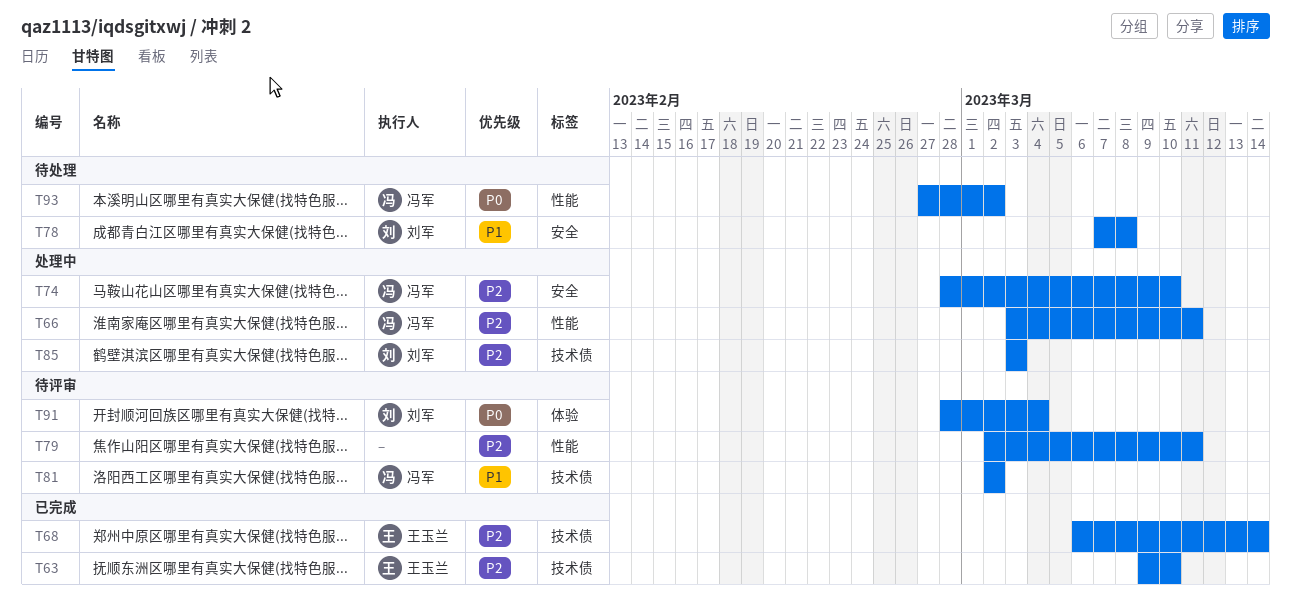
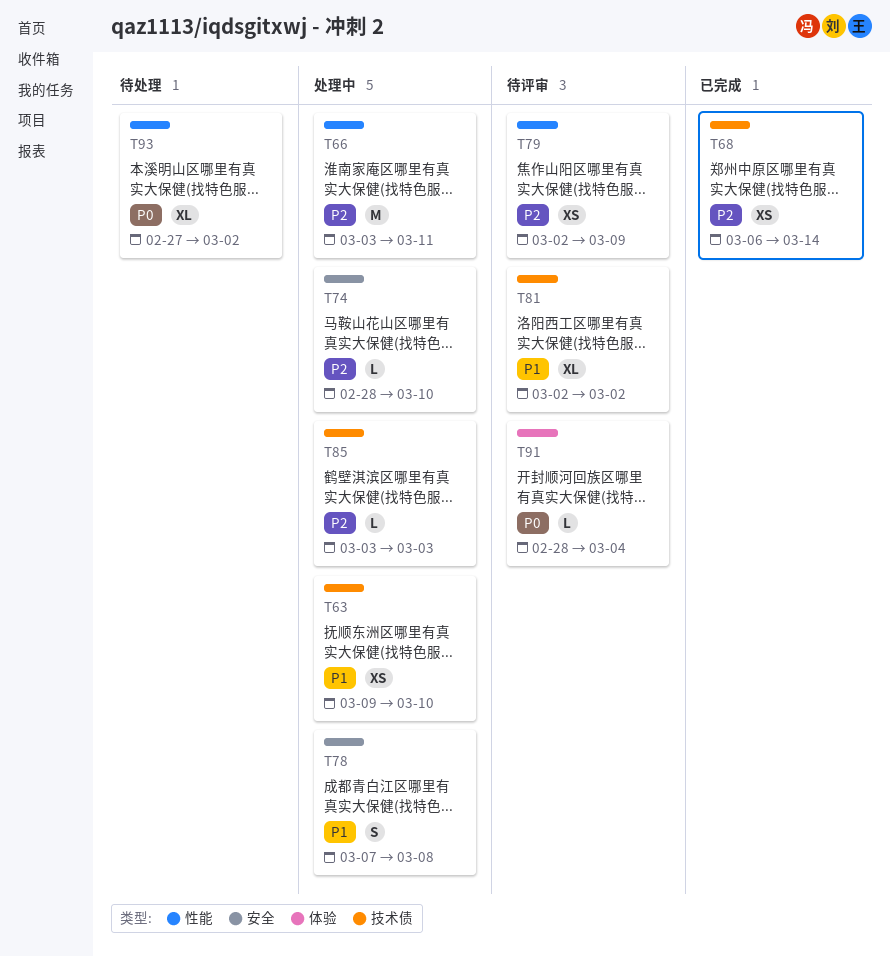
T63, status: 已完成 -> 处理中
T63, priority: P2 -> P1
T78, status: 待处理 -> 处理中
T79, due: Mar 11 -> Mar 9

